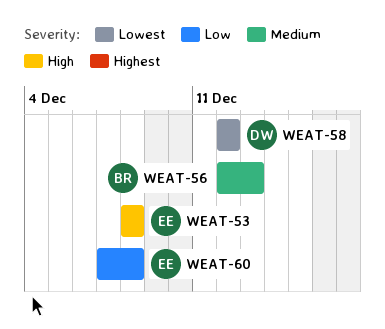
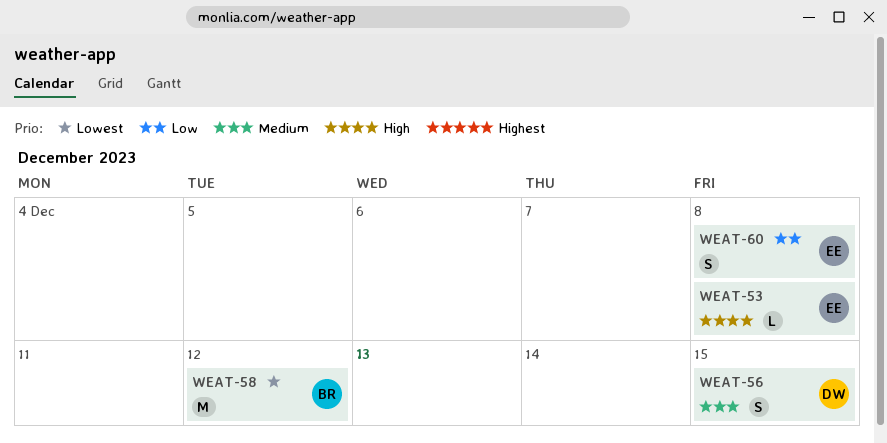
WEAT-56, owner: BR -> DW
WEAT-56, due: Dec 13 -> Dec 15
WEAT-58, owner: DW -> BR

